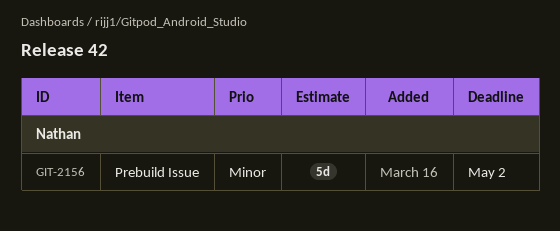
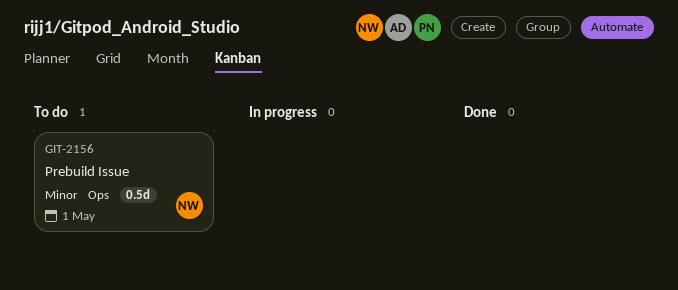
GIT-2156, estimate: 5d -> 0.5d
GIT-2156, due: May 2 -> May 1

